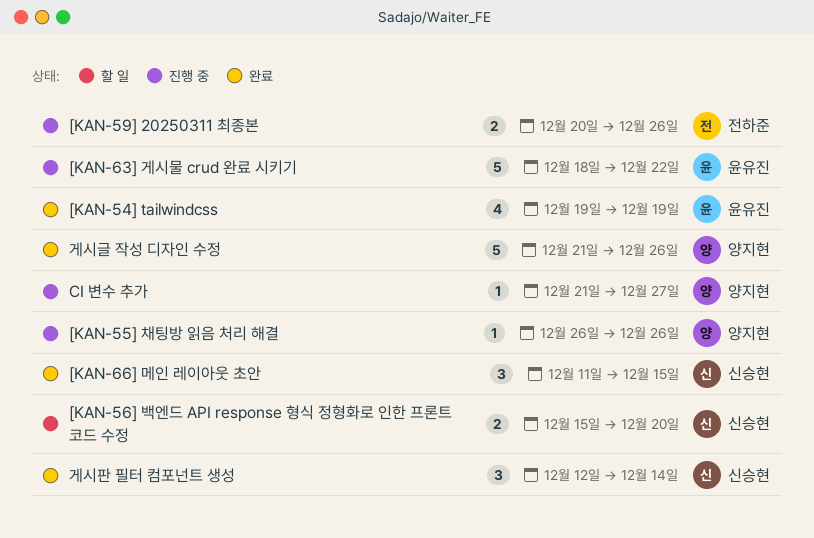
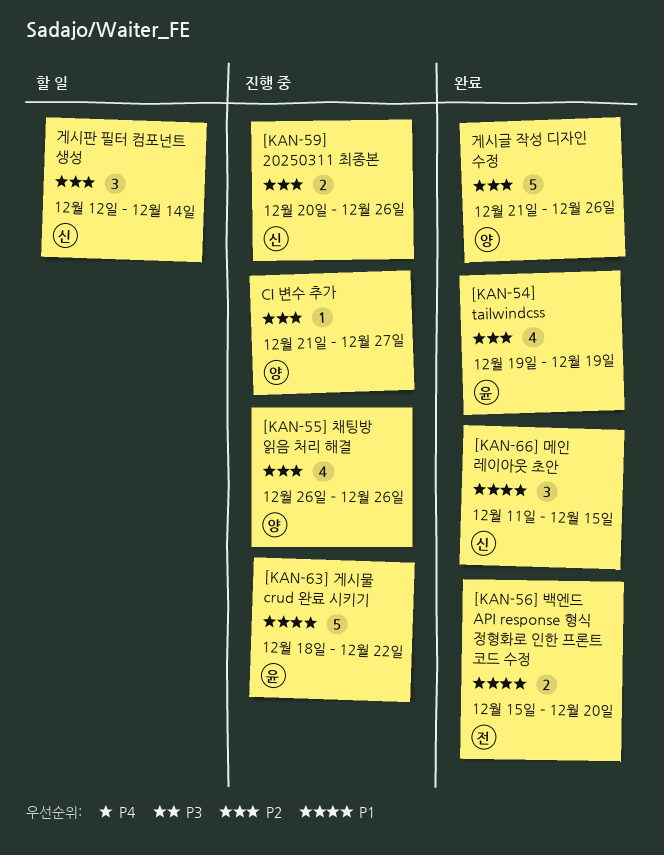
[KAN-55] 채팅방 읽음 처리 해결, estimate: 1 -> 4
[KAN-56] 백엔드 API response 형식 정형화로 인한 프론트 코드 수정, status: 할 일 -> 완료
[KAN-56] 백엔드 API response 형식 정형화로 인한 프론트 코드 수정, owner: 신승현 -> 전하준
[KAN-59] 20250311 최종본, owner: 전하준 -> 신승현
게시판 필터 컴포넌트 생성, status: 완료 -> 할 일

